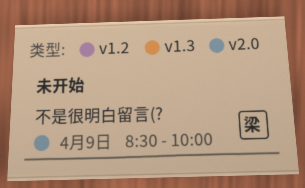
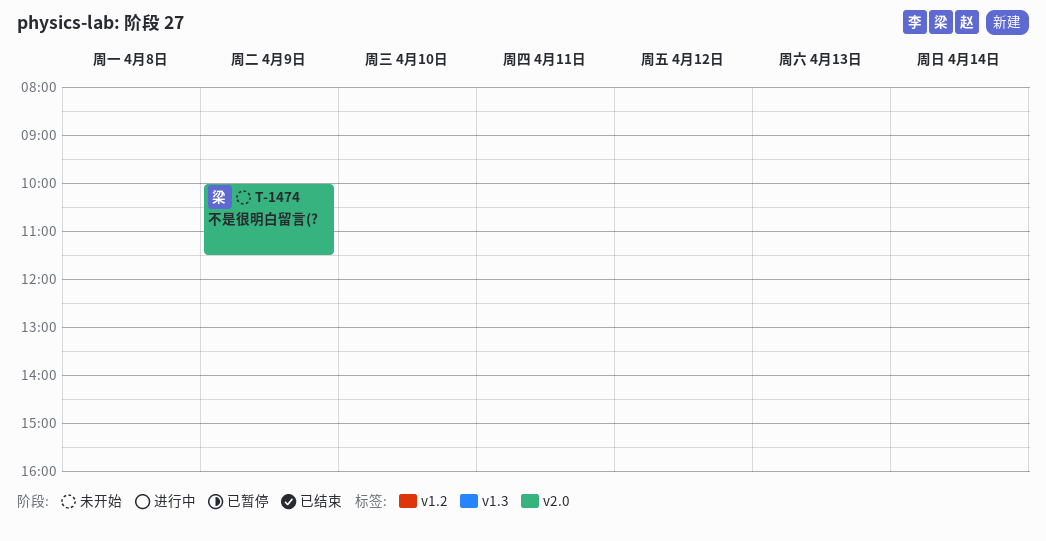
不是很明白留言(?, begins: 08:30 -> 10:00
不是很明白留言(?, ends: 10:00 -> 11:30

